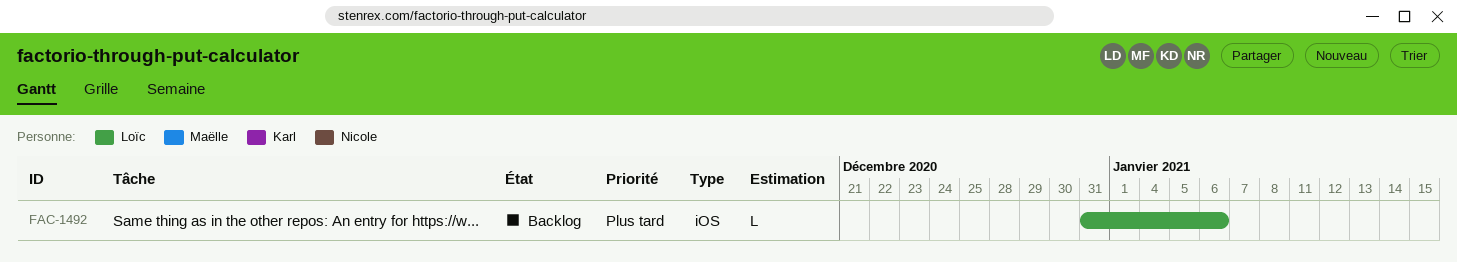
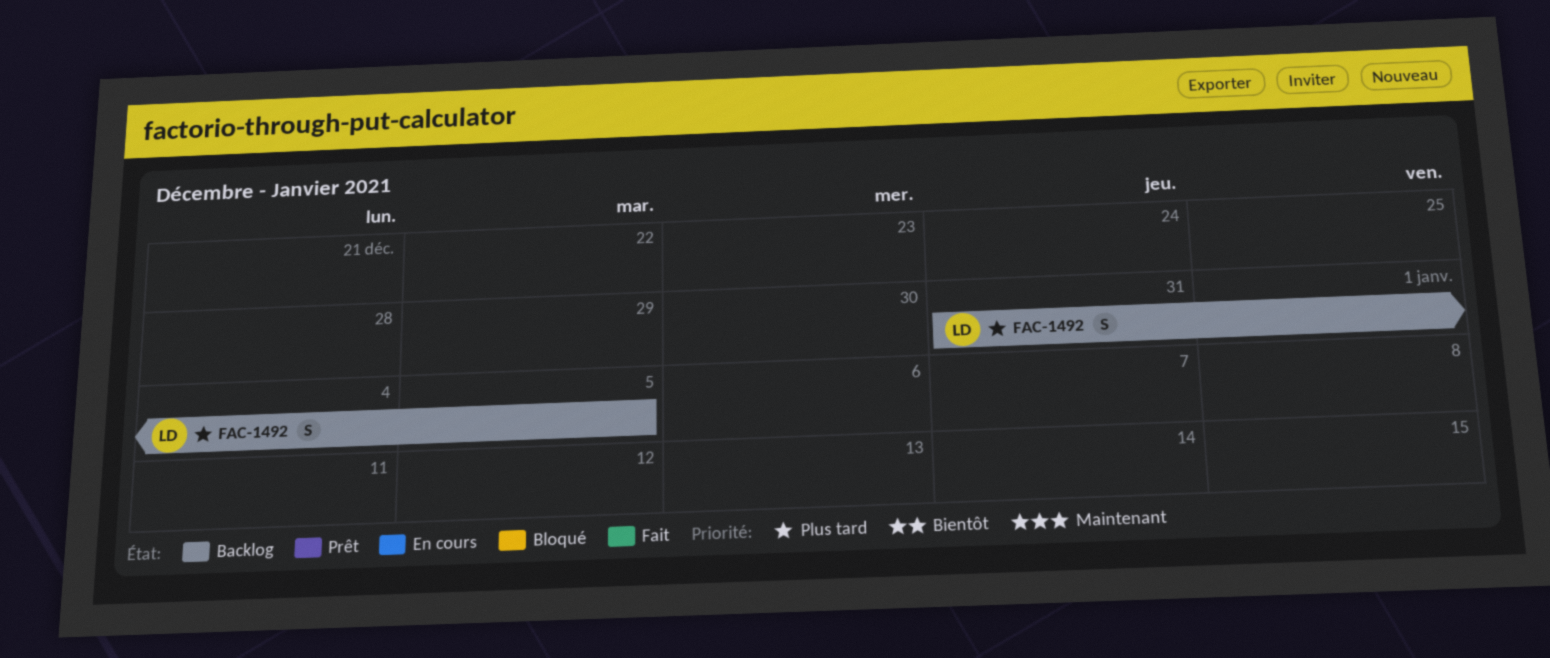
FAC-1492, estimate: L -> S
FAC-1492, due: Jan 6 -> Jan 5

